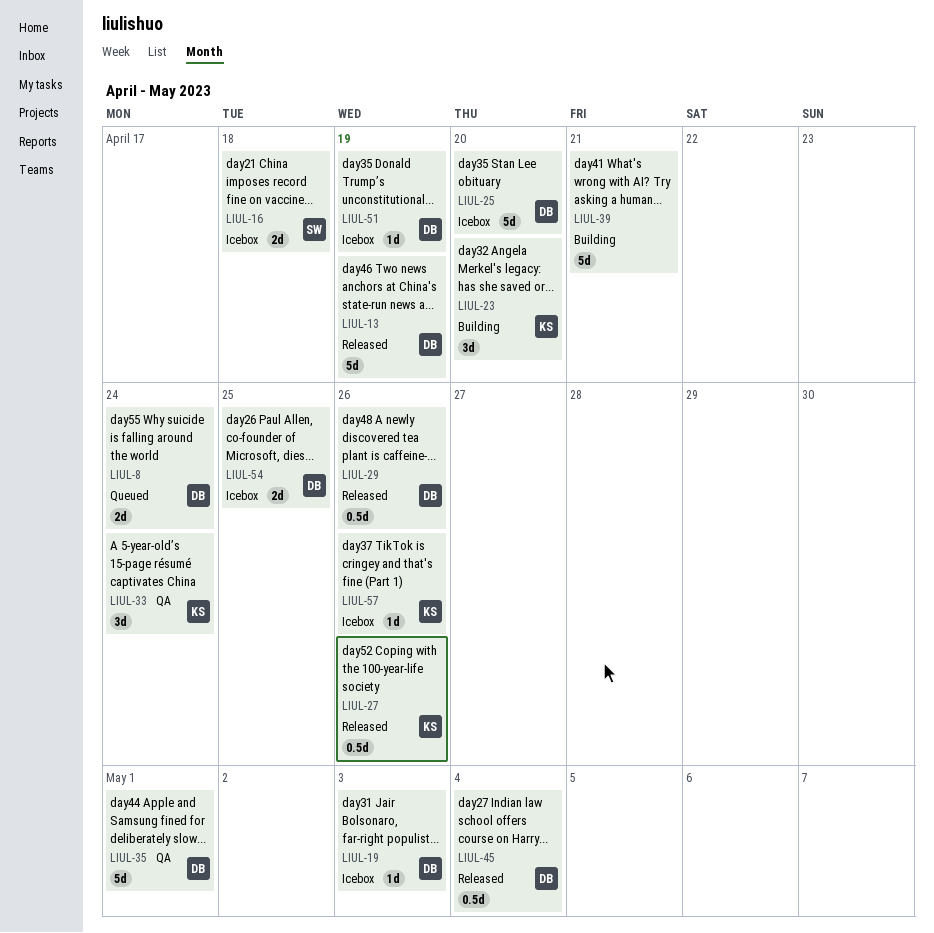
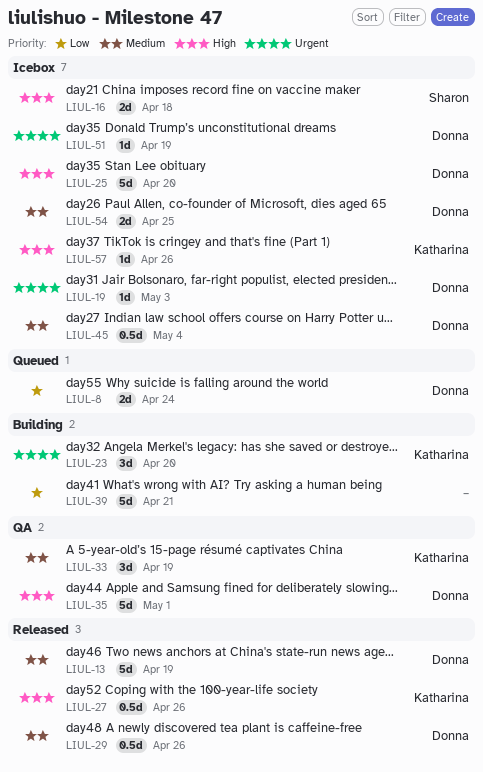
LIUL-33, due: Apr 24 -> Apr 19
LIUL-45, status: Released -> Icebox

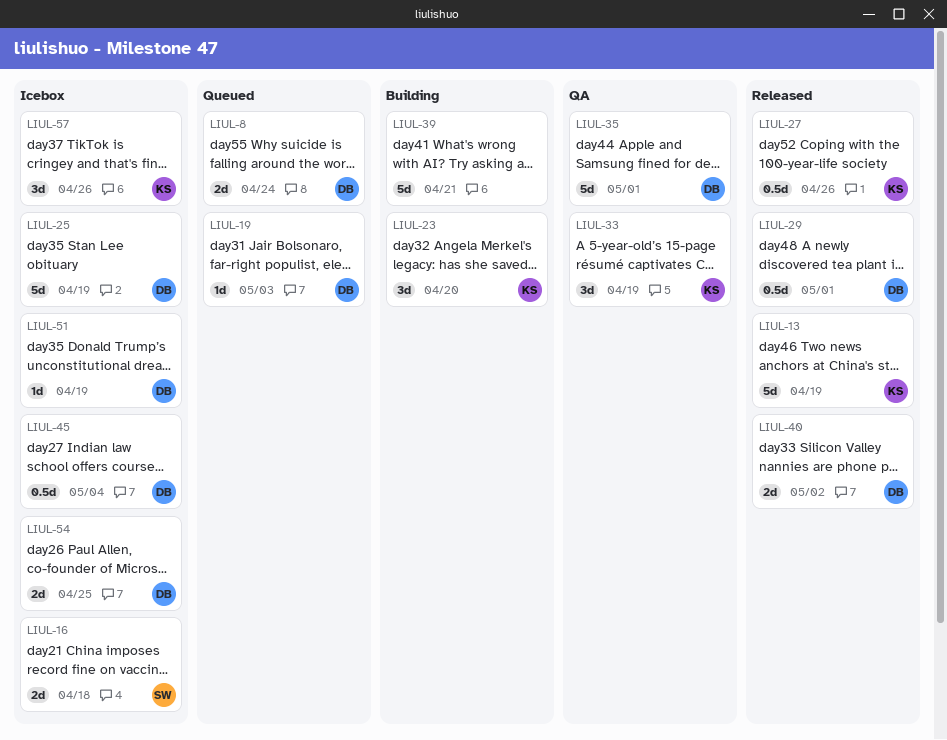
LIUL-13, owner: Donna -> Katharina
LIUL-19, status: Icebox -> Queued
LIUL-25, due: Apr 20 -> Apr 19
LIUL-29, due: Apr 26 -> May 1
LIUL-40: none -> present
LIUL-57, estimate: 1d -> 3d

